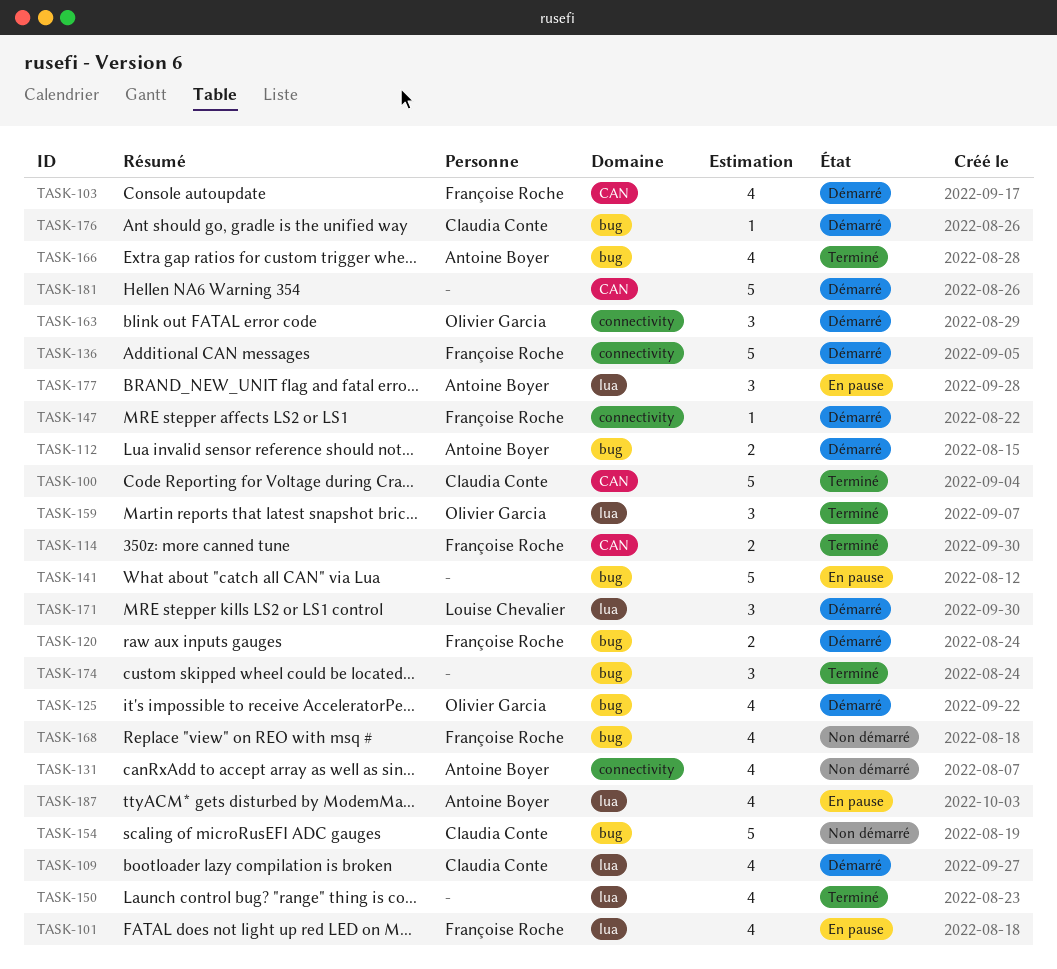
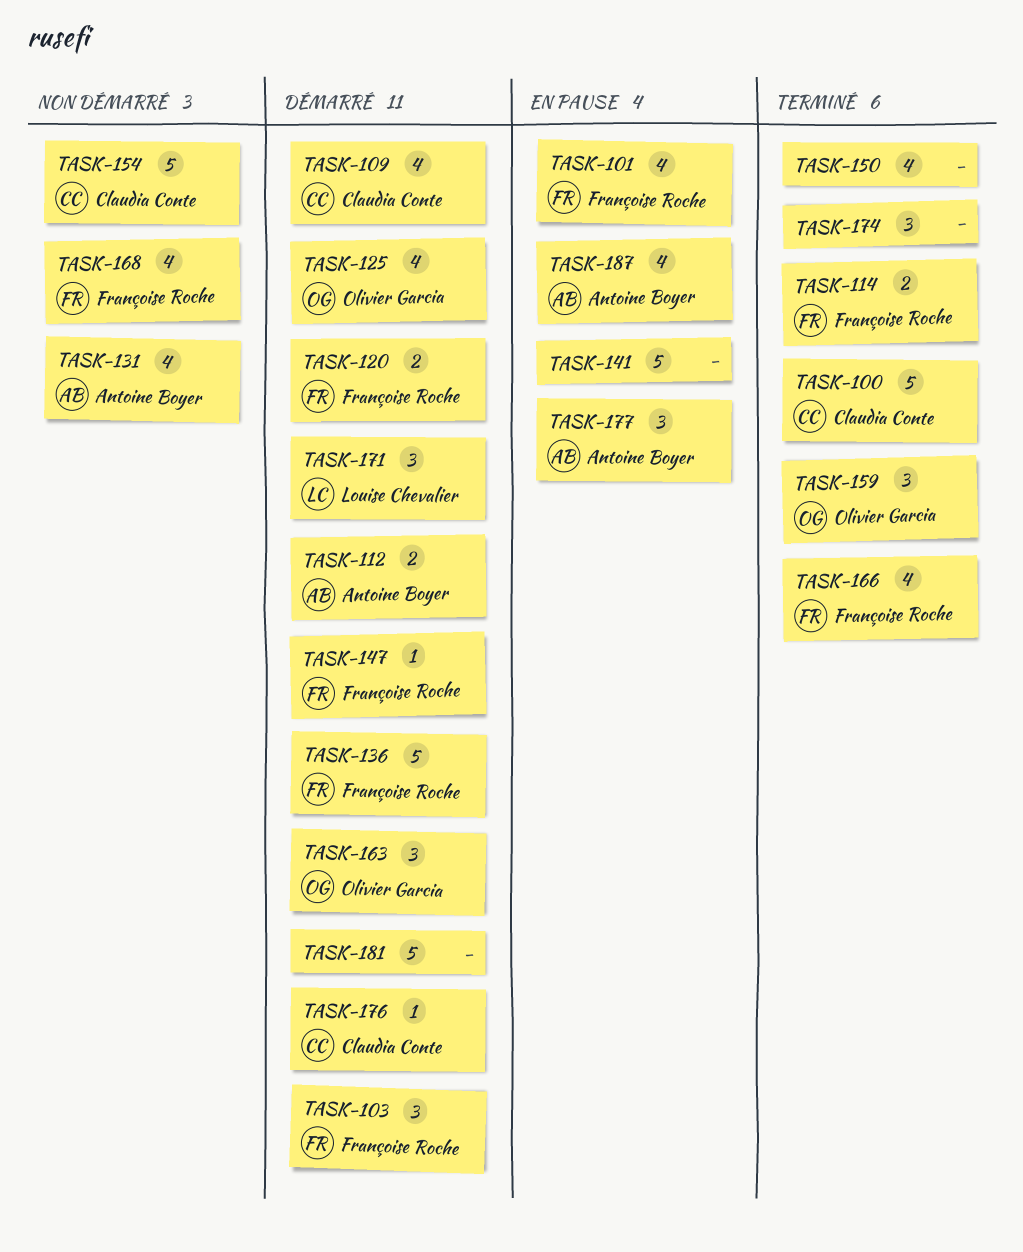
TASK-103, estimate: 4 -> 3
TASK-166, owner: Antoine Boyer -> Françoise Roche

